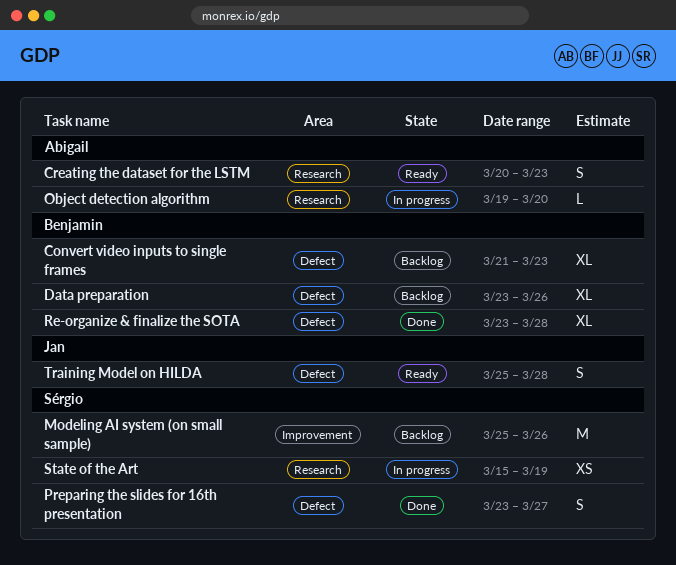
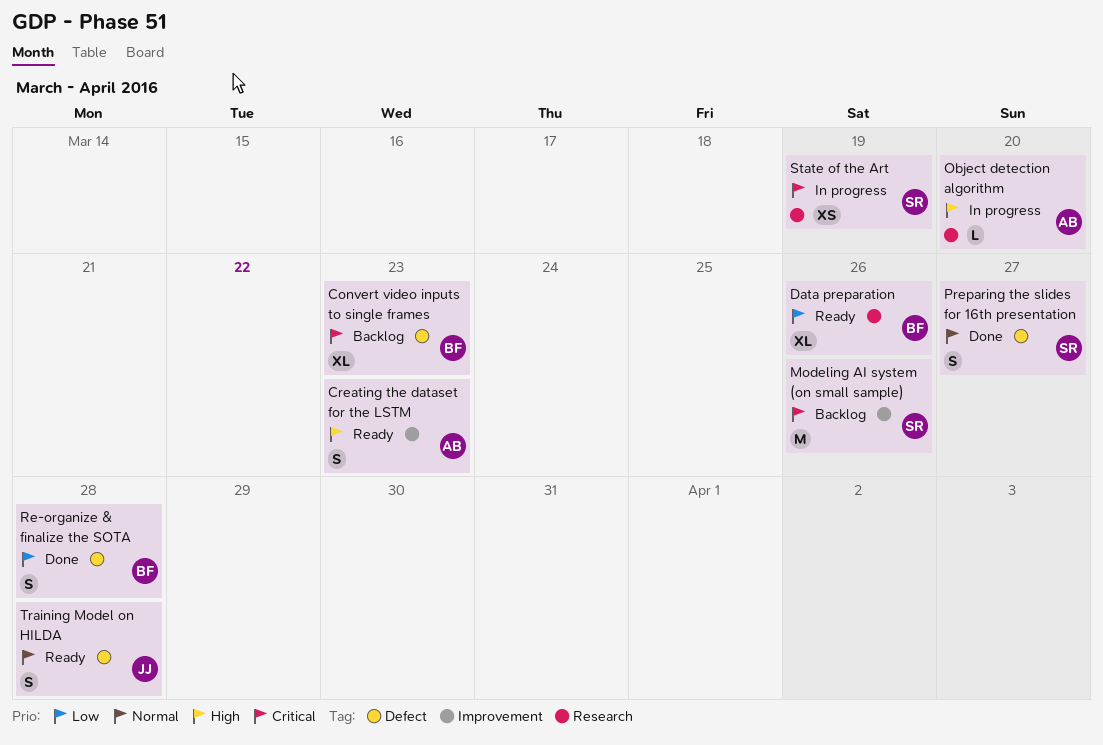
Creating the dataset for the LSTM, label: Research -> Improvement
Data preparation, status: Backlog -> Ready
Data preparation, label: Defect -> Research
Re-organize & finalize the SOTA, estimate: XL -> S

